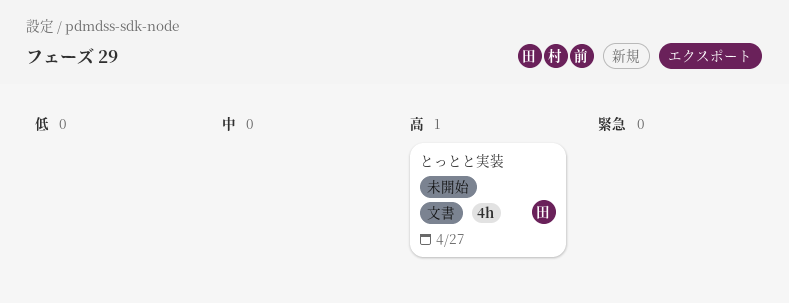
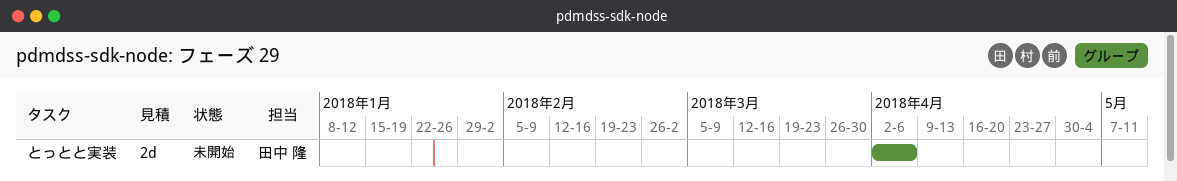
とっとと実装, estimate: 4h -> 2d
とっとと実装, due: Apr 27 -> Apr 6

